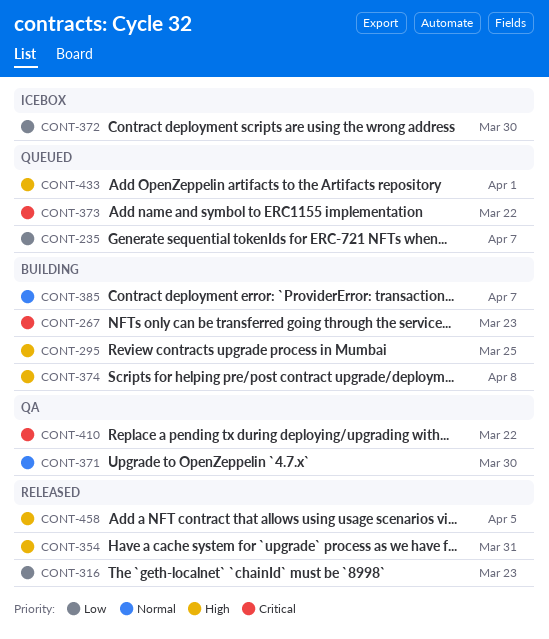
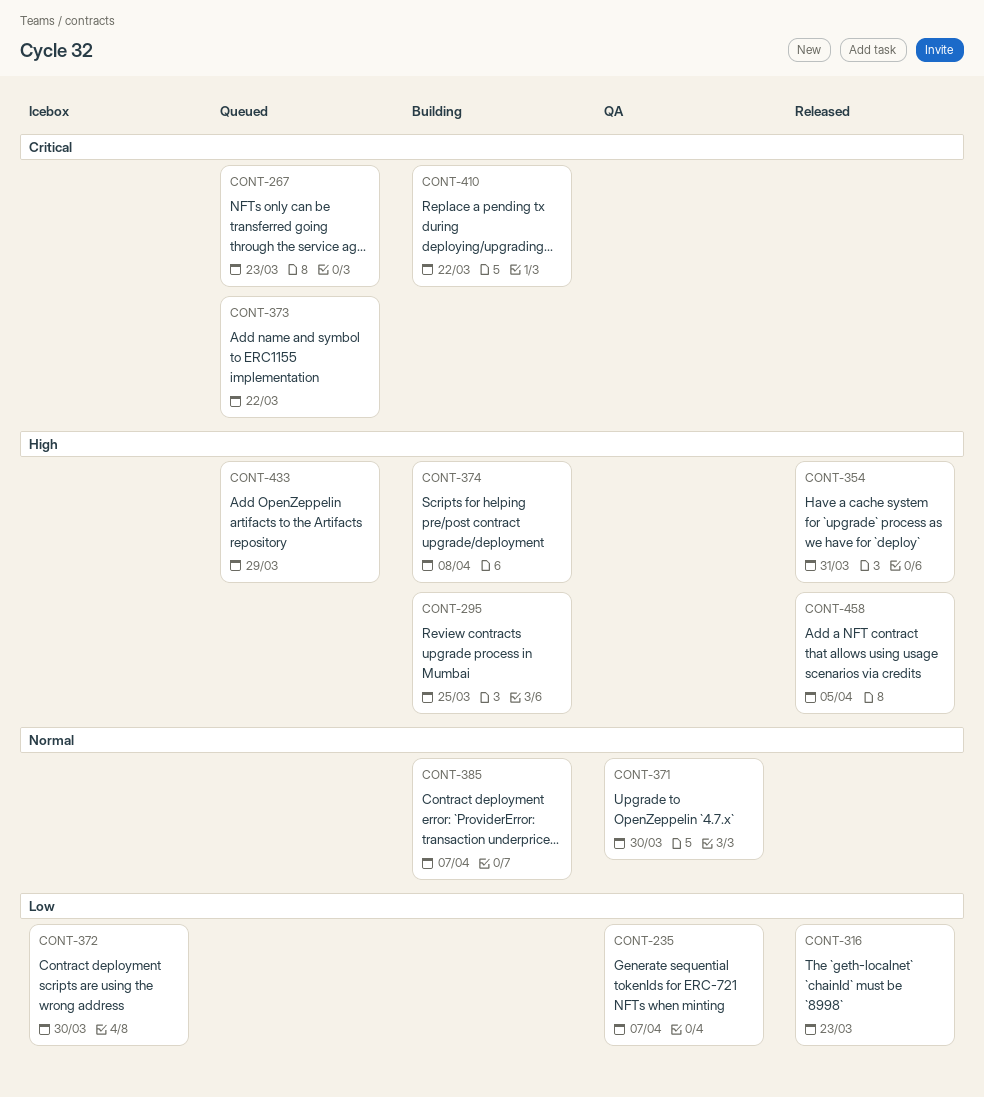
CONT-235, status: Queued -> QA
CONT-267, status: Building -> Queued
CONT-410, status: QA -> Building
CONT-433, due: Apr 1 -> Mar 29

